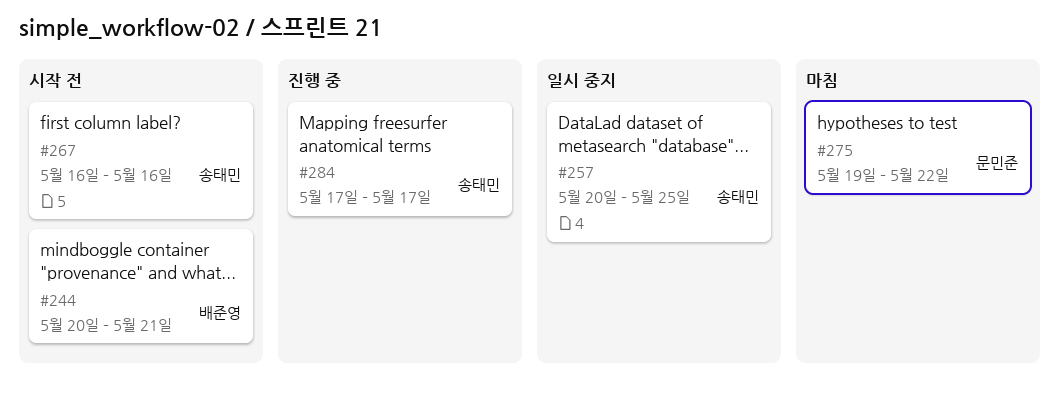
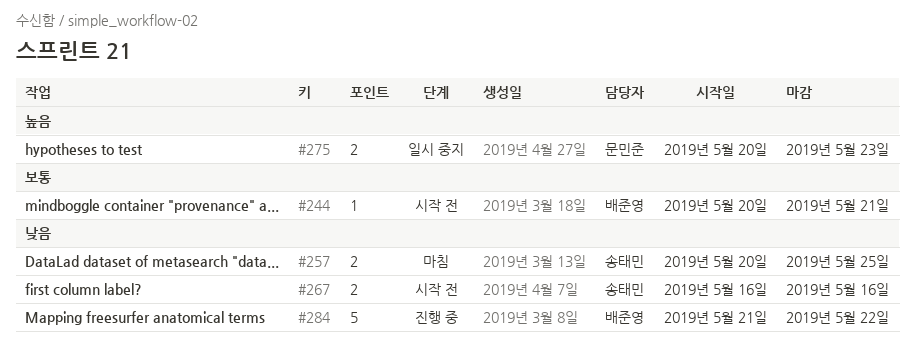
#257, status: 일시 중지 -> 마침
#275, status: 마침 -> 일시 중지
#275, start: May 19 -> May 20
#275, due: May 22 -> May 23
#284, owner: 송태민 -> 배준영
#284, start: May 17 -> May 21
#284, due: May 17 -> May 22

